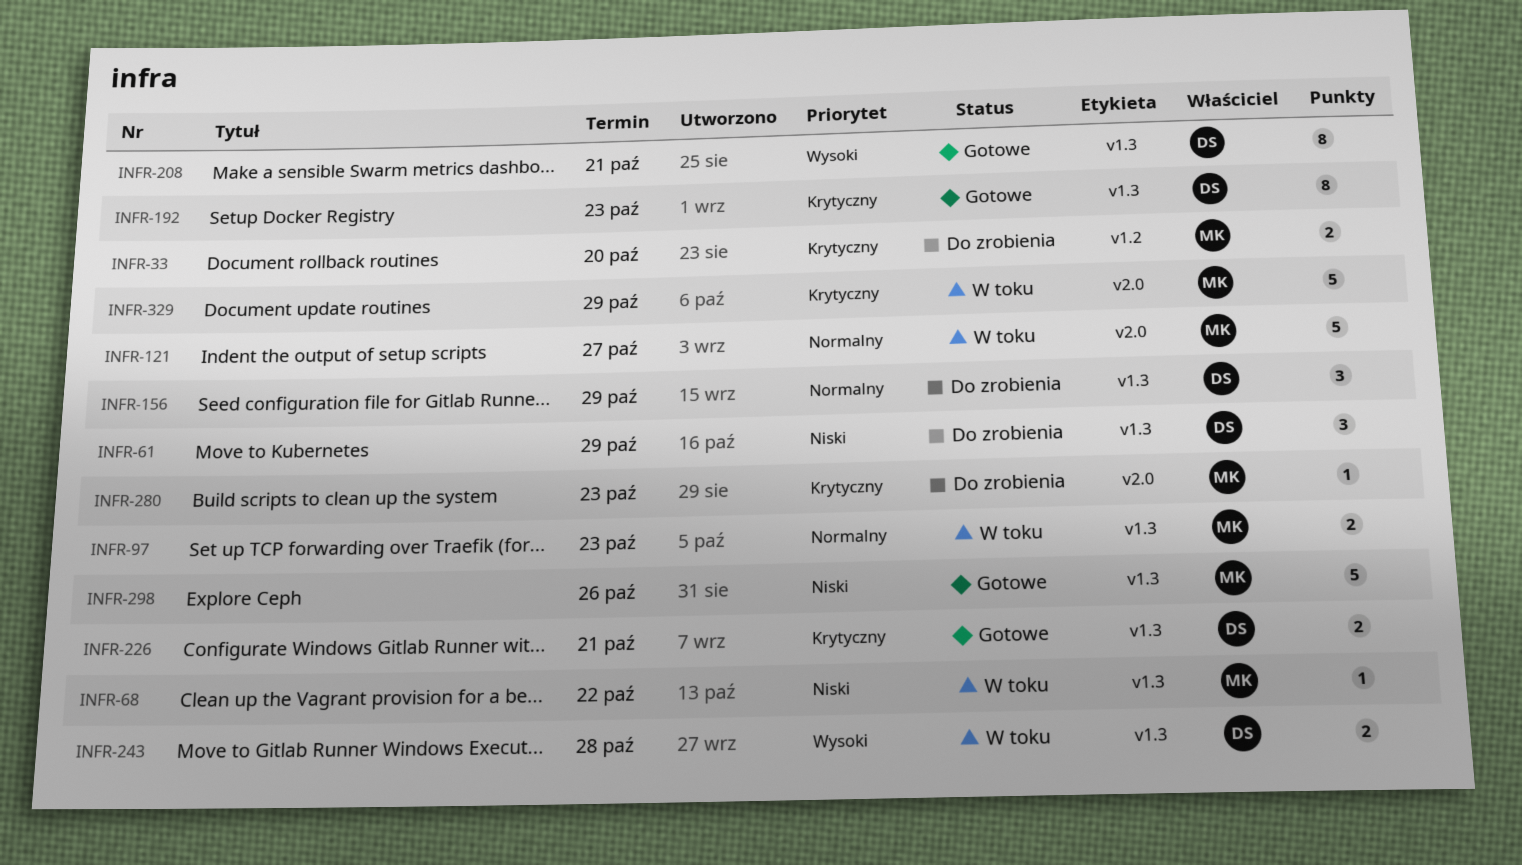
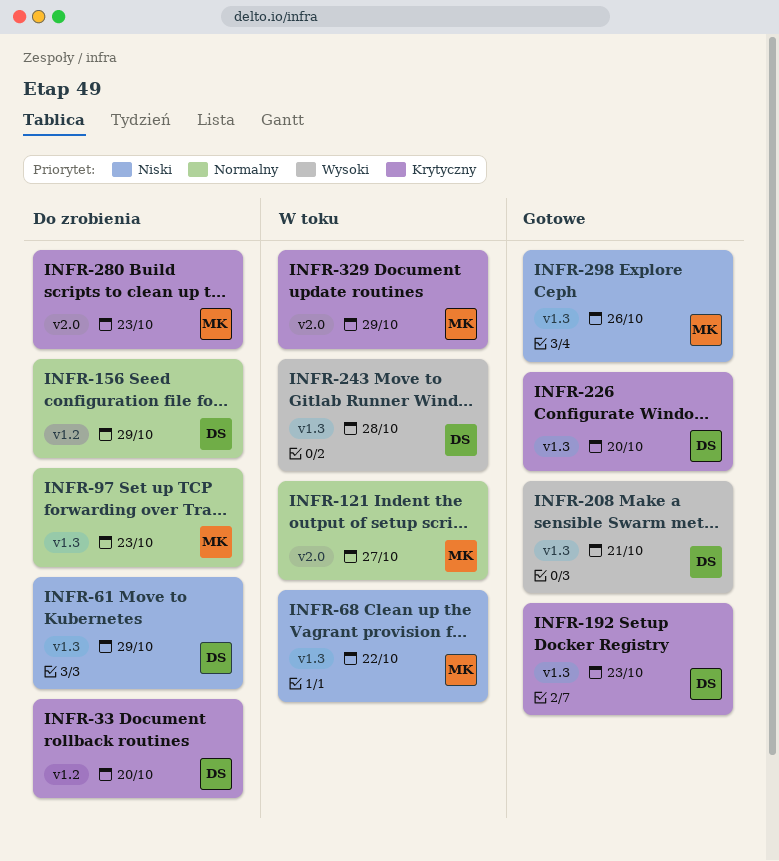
INFR-33, owner: MK -> DS
INFR-97, status: W toku -> Do zrobienia
INFR-156, label: v1.3 -> v1.2
INFR-226, due: Oct 21 -> Oct 20

